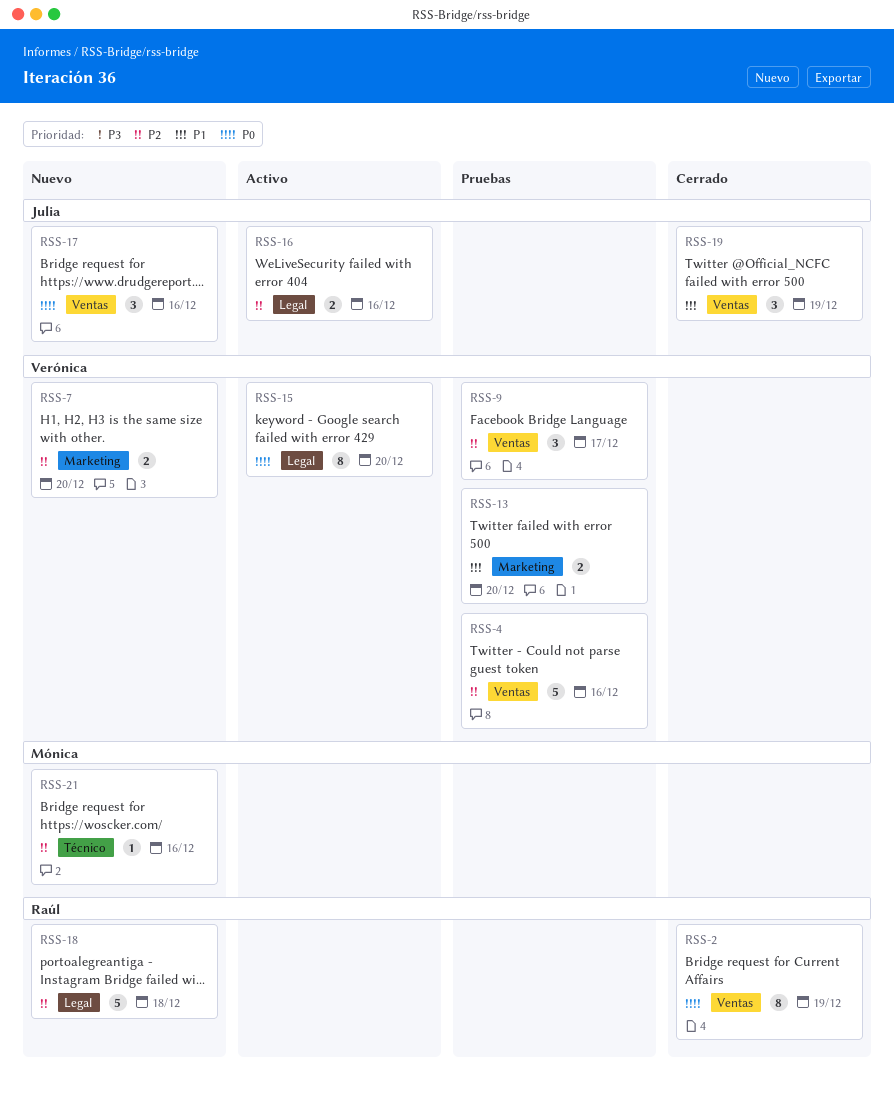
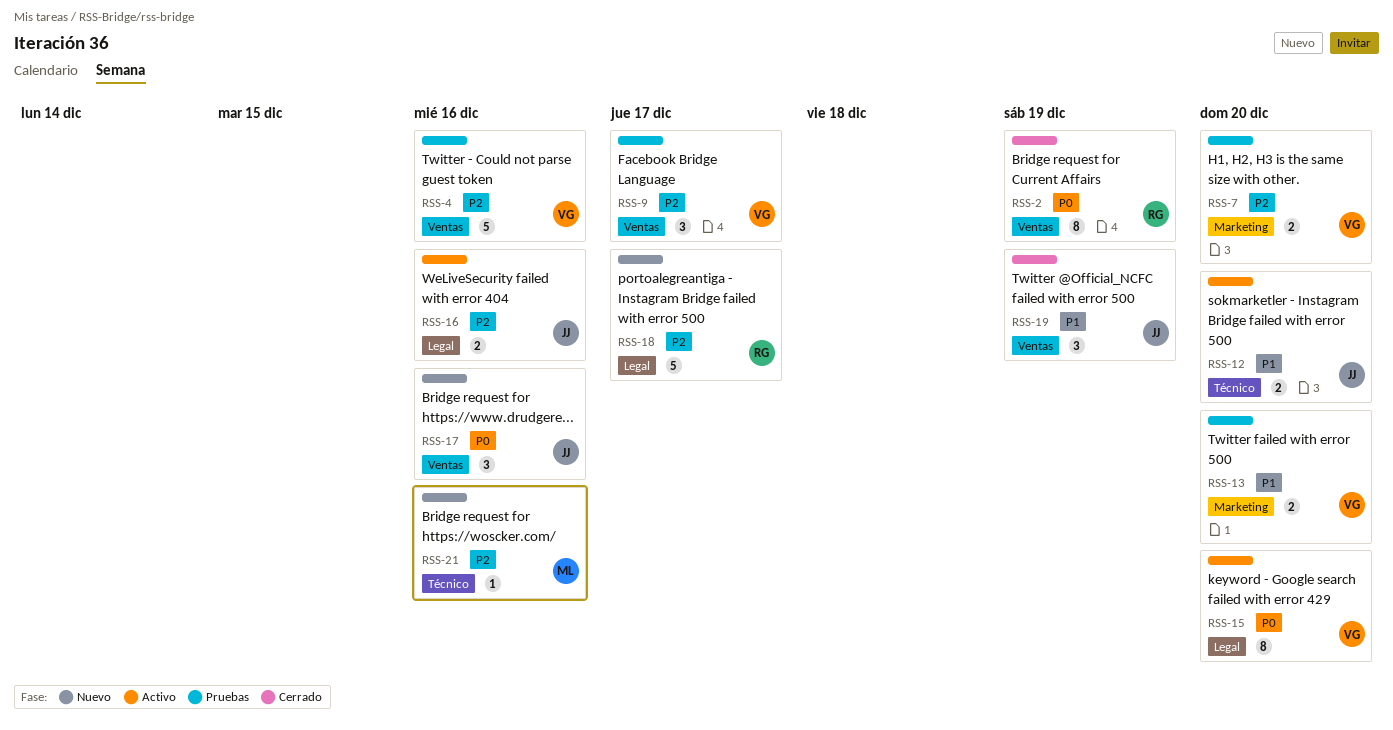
RSS-7, status: Nuevo -> Pruebas
RSS-12: none -> present
RSS-18, due: Dec 18 -> Dec 17

